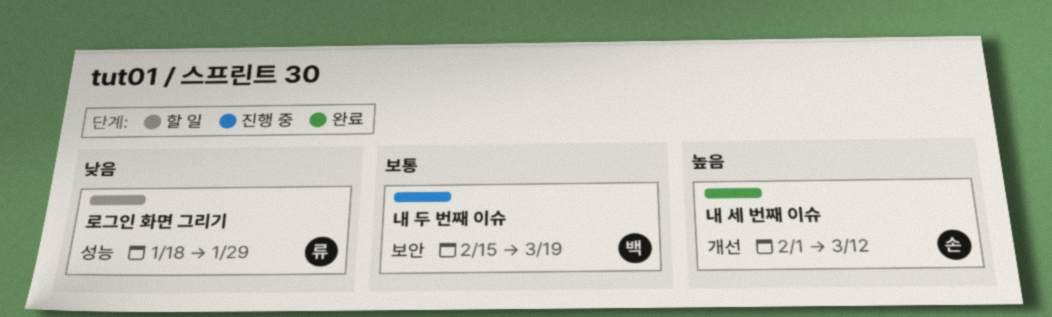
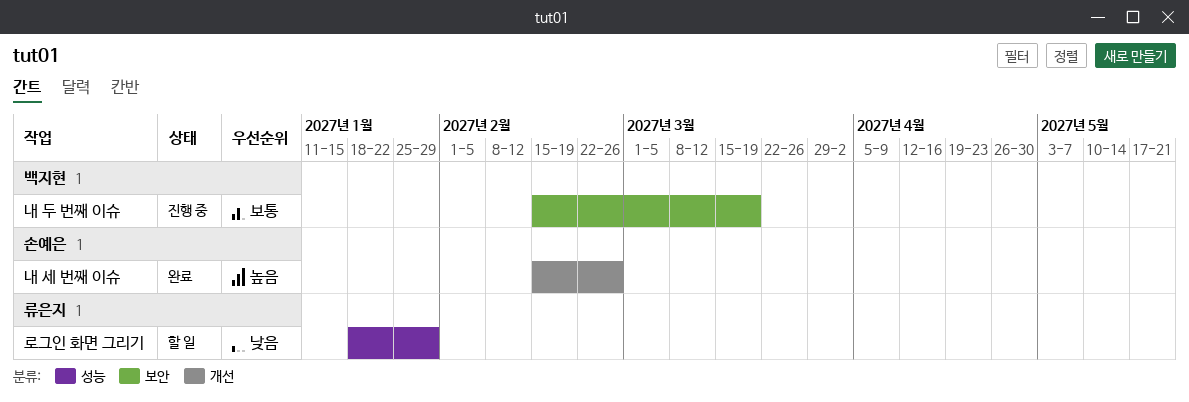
내 세 번째 이슈, start: Feb 1 -> Feb 15
내 세 번째 이슈, due: Mar 12 -> Feb 26

